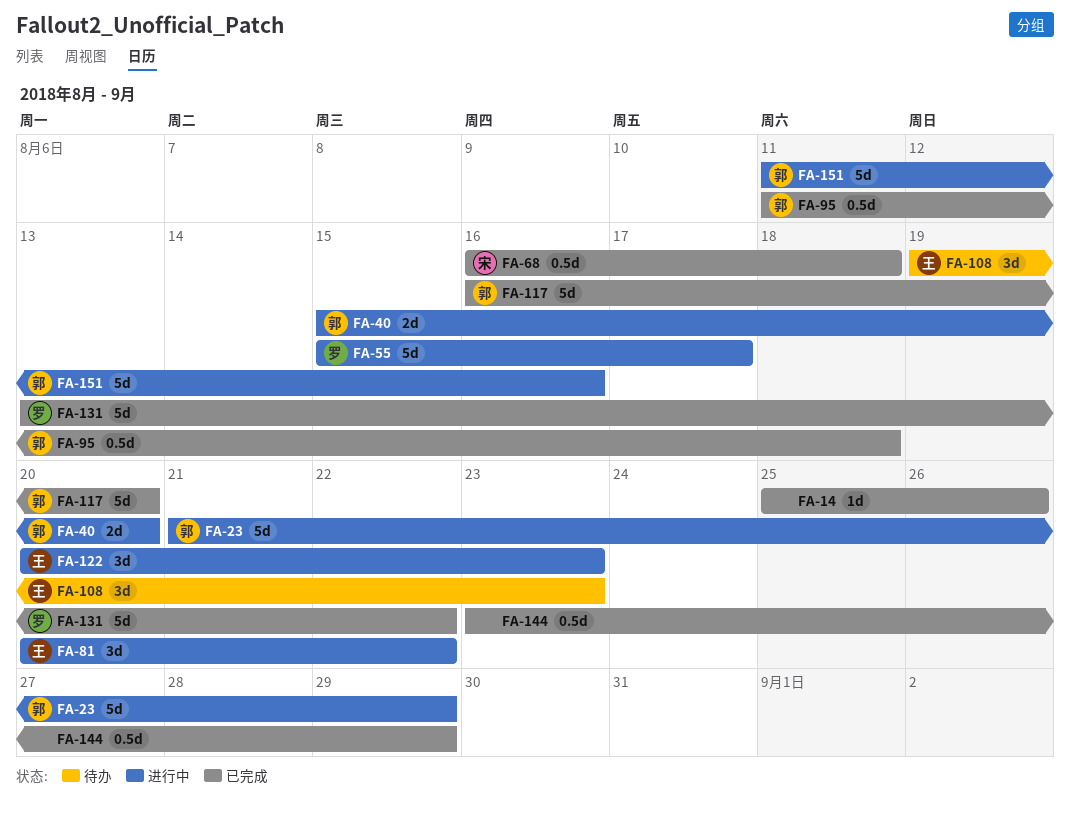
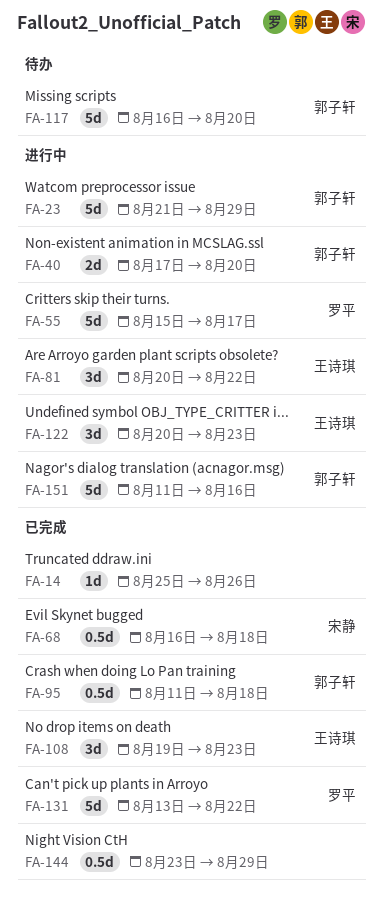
FA-40, start: Aug 15 -> Aug 17
FA-108, status: 待办 -> 已完成
FA-117, status: 已完成 -> 待办

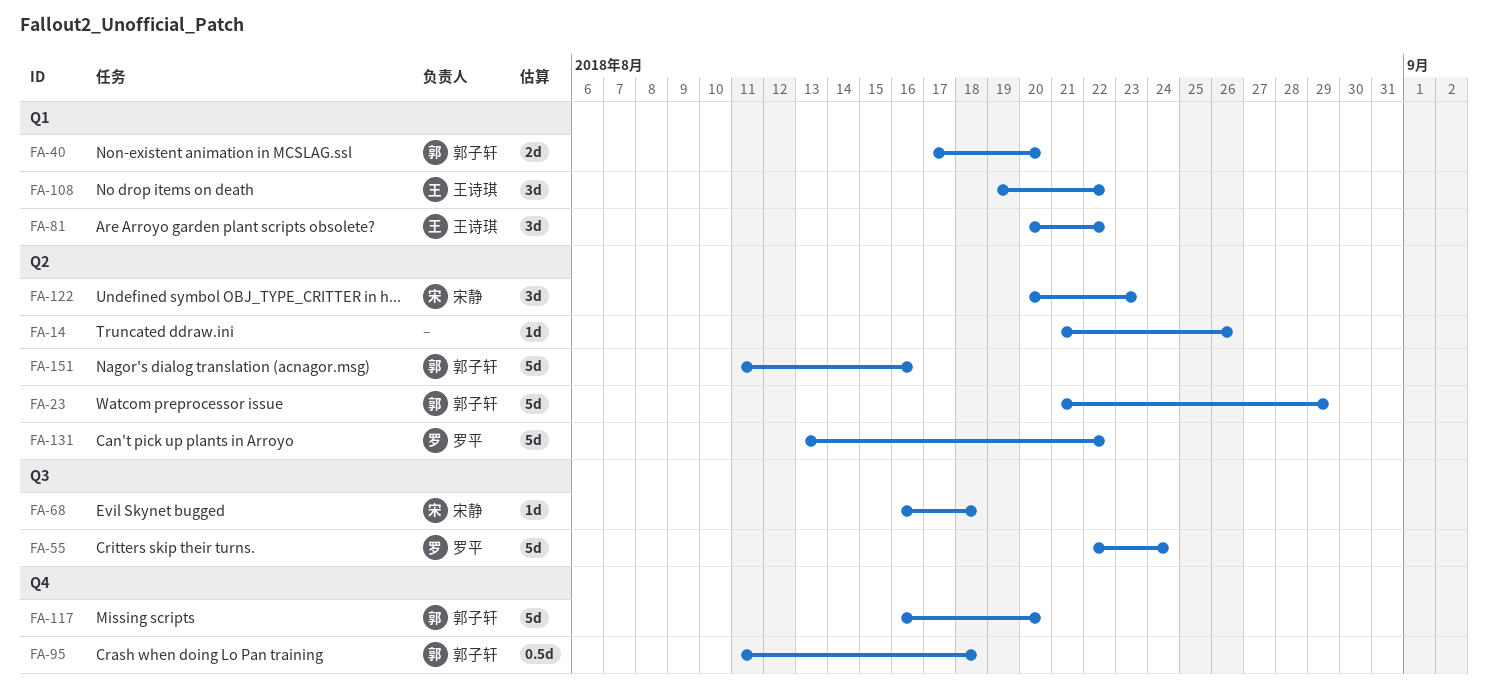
FA-14, start: Aug 25 -> Aug 21
FA-55, start: Aug 15 -> Aug 22
FA-55, due: Aug 17 -> Aug 24
FA-68, estimate: 0.5d -> 1d
FA-108, due: Aug 23 -> Aug 22
FA-122, owner: 王诗琪 -> 宋静
FA-144: present -> none

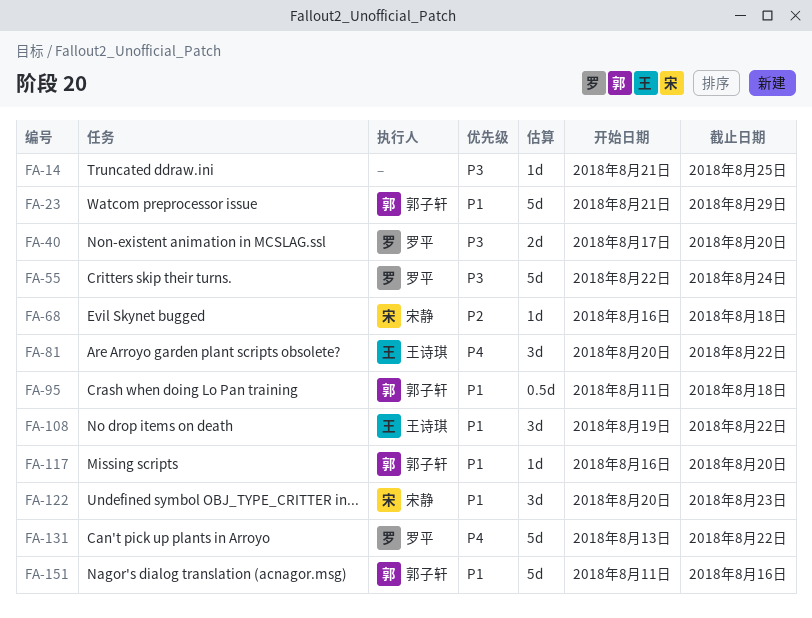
FA-14, due: Aug 26 -> Aug 25
FA-40, owner: 郭子轩 -> 罗平
FA-117, estimate: 5d -> 1d

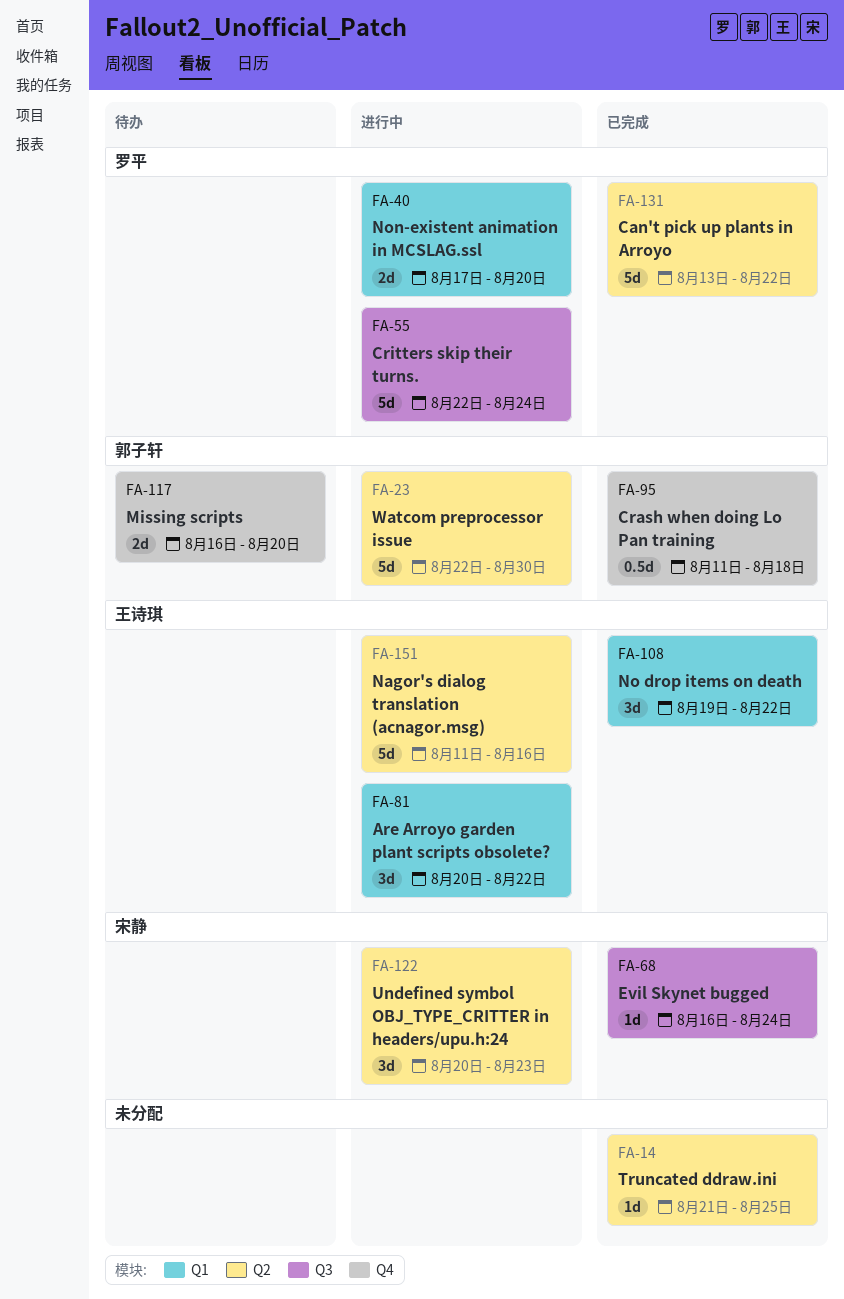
FA-23, start: Aug 21 -> Aug 22
FA-23, due: Aug 29 -> Aug 30
FA-68, due: Aug 18 -> Aug 24
FA-117, estimate: 1d -> 2d
FA-151, owner: 郭子轩 -> 王诗琪

